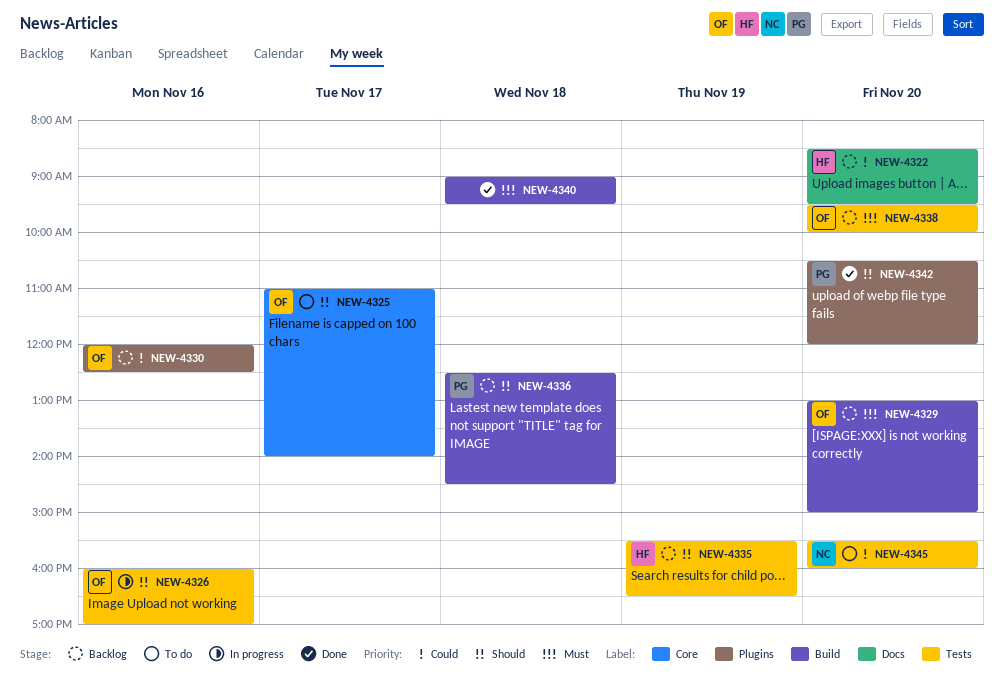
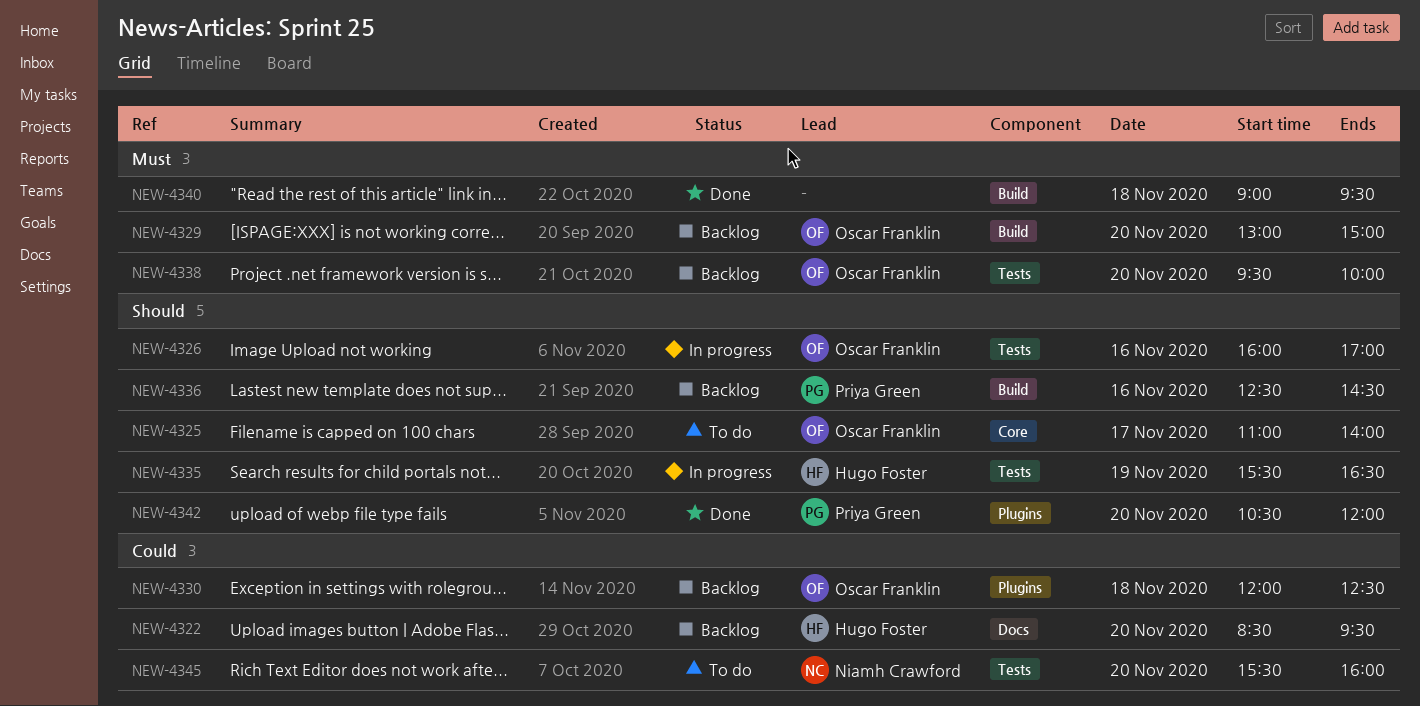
NEW-4330, day: Nov 16 -> Nov 18
NEW-4335, status: Backlog -> In progress
NEW-4336, day: Nov 18 -> Nov 16

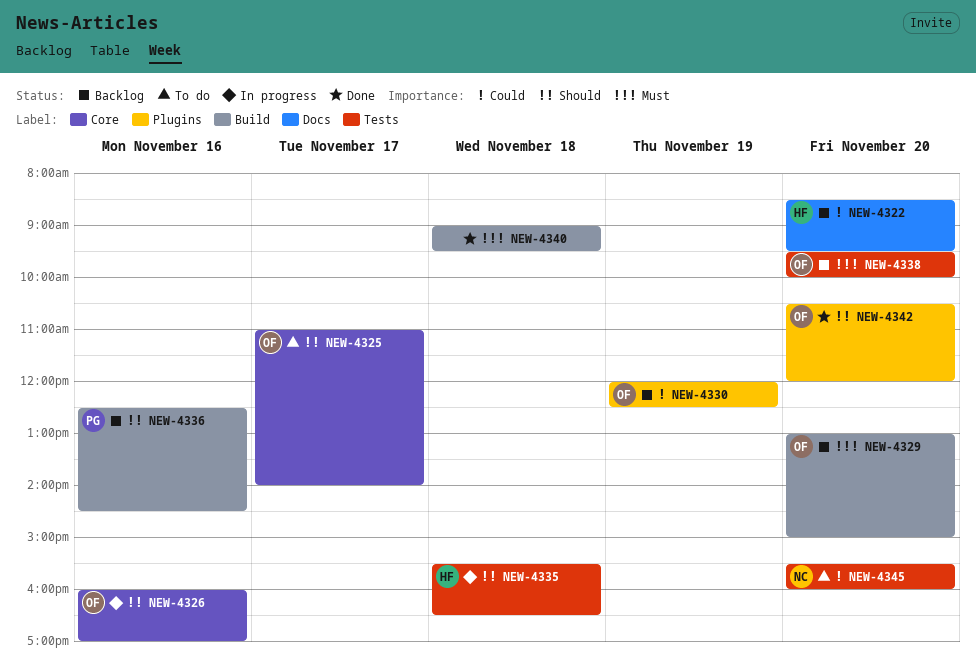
NEW-4326, label: Tests -> Core
NEW-4330, day: Nov 18 -> Nov 19
NEW-4335, day: Nov 19 -> Nov 18
NEW-4342, owner: Priya Green -> Oscar Franklin

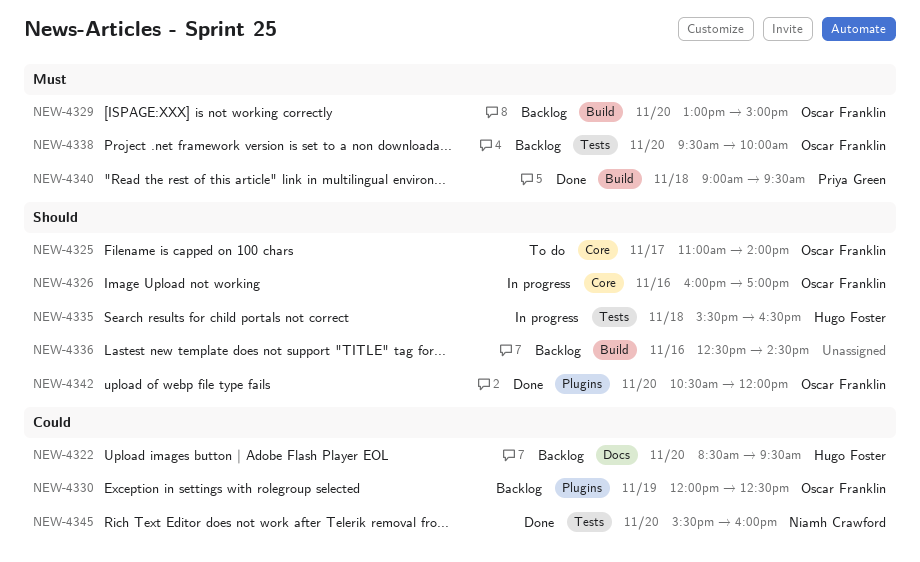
NEW-4336, owner: Priya Green -> none
NEW-4340, owner: none -> Priya Green
NEW-4345, status: To do -> Done

